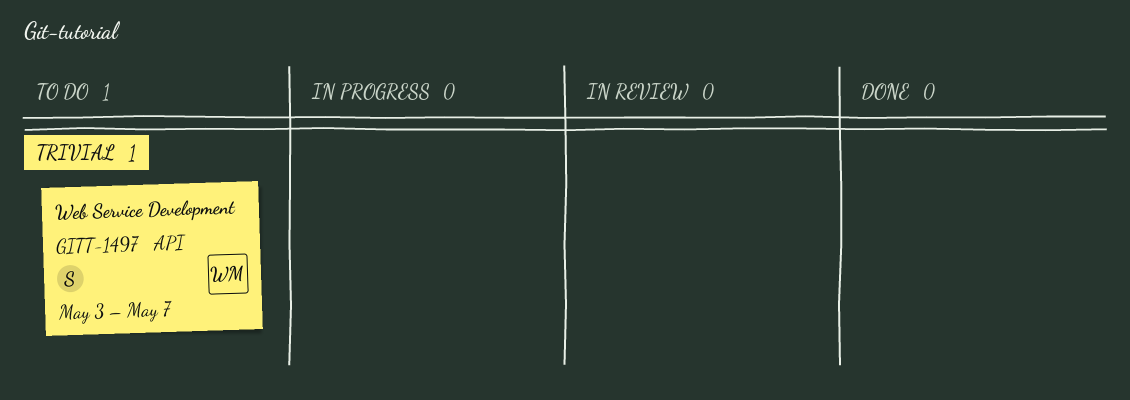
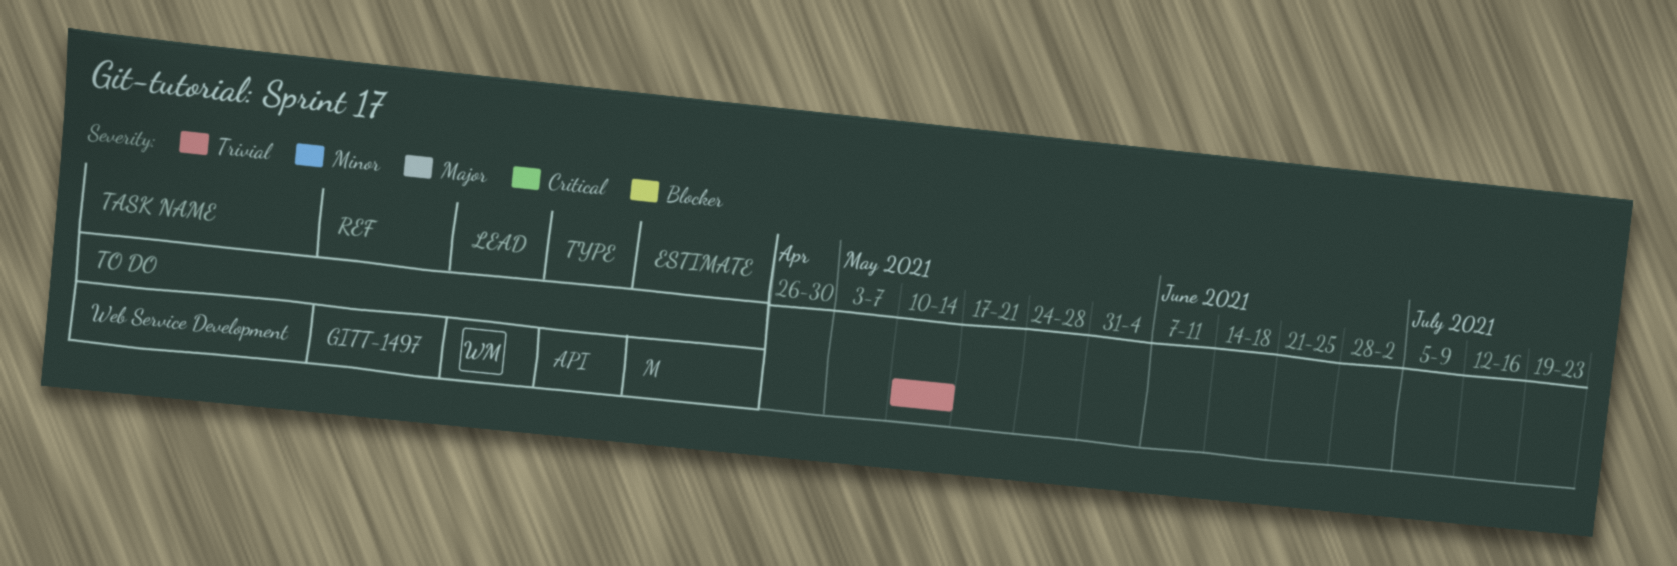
GITT-1497, estimate: S -> M
GITT-1497, start: May 3 -> May 10
GITT-1497, due: May 7 -> May 14

